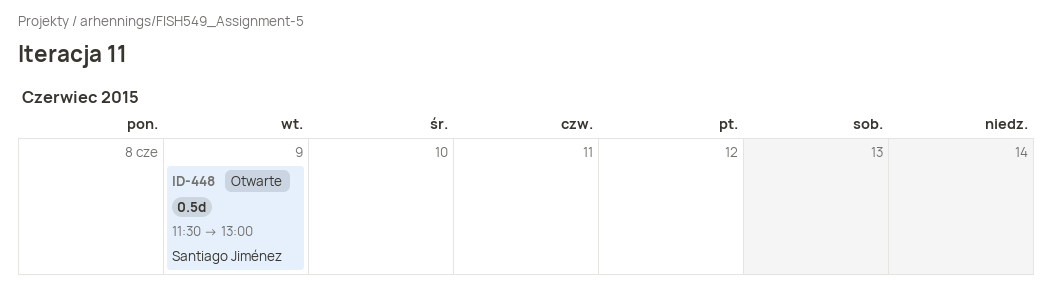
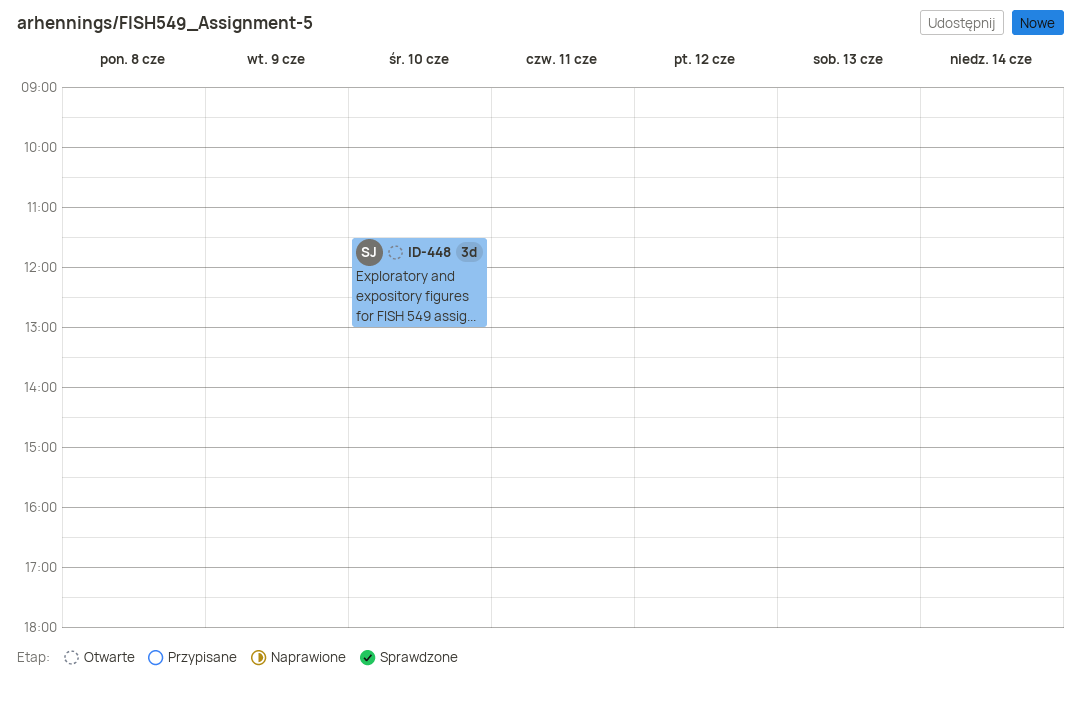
ID-448, estimate: 0.5d -> 3d
ID-448, day: Jun 9 -> Jun 10

